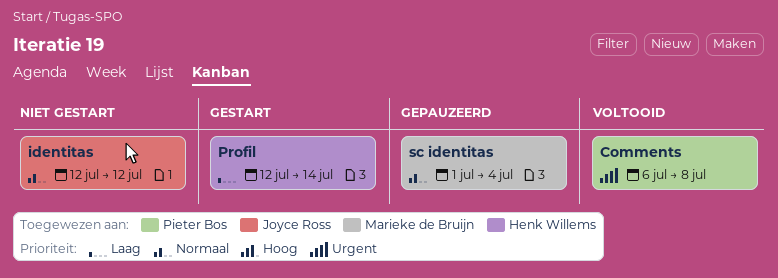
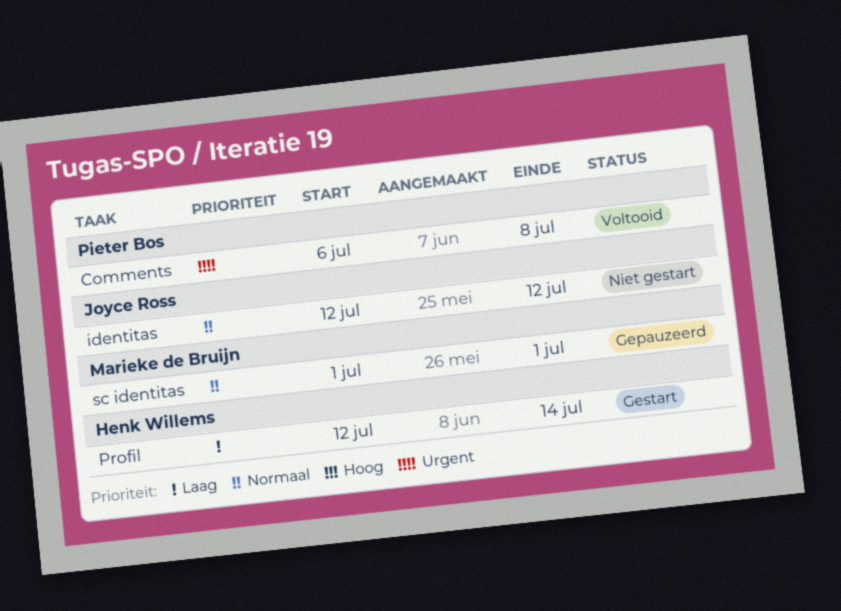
sc identitas, due: Jul 4 -> Jul 1

